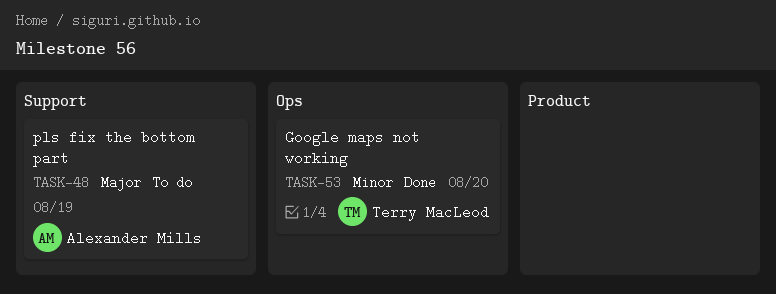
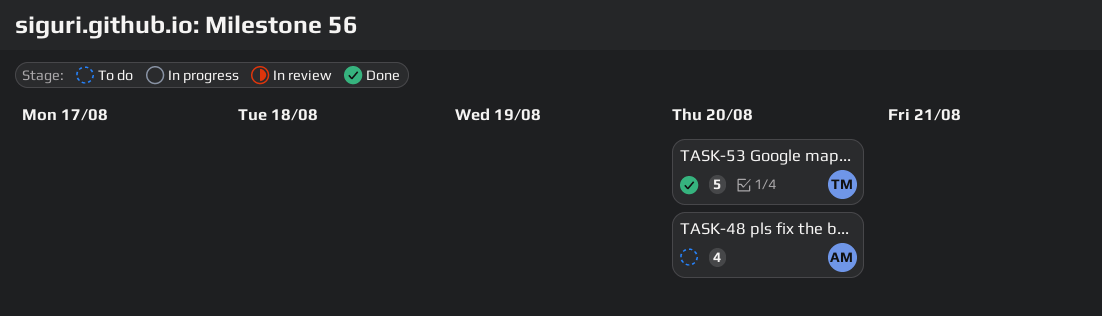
TASK-48, due: Aug 19 -> Aug 20

